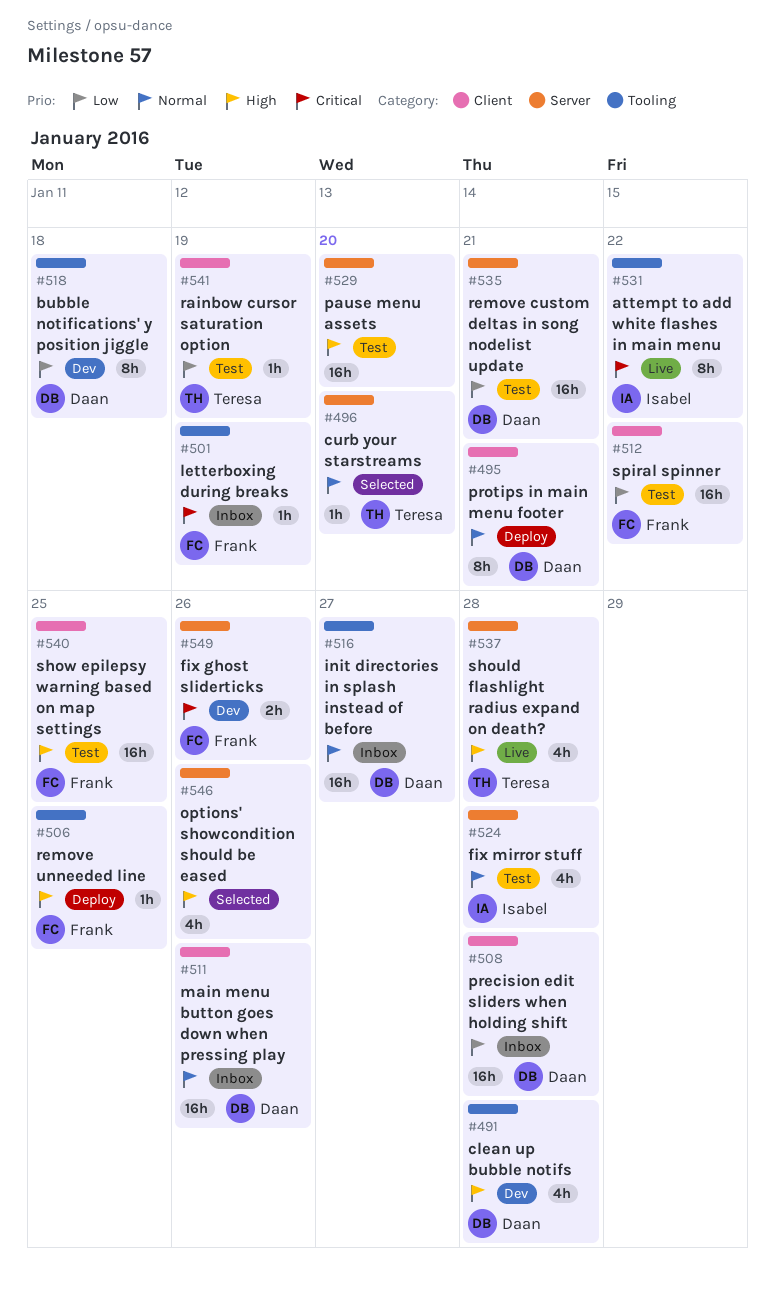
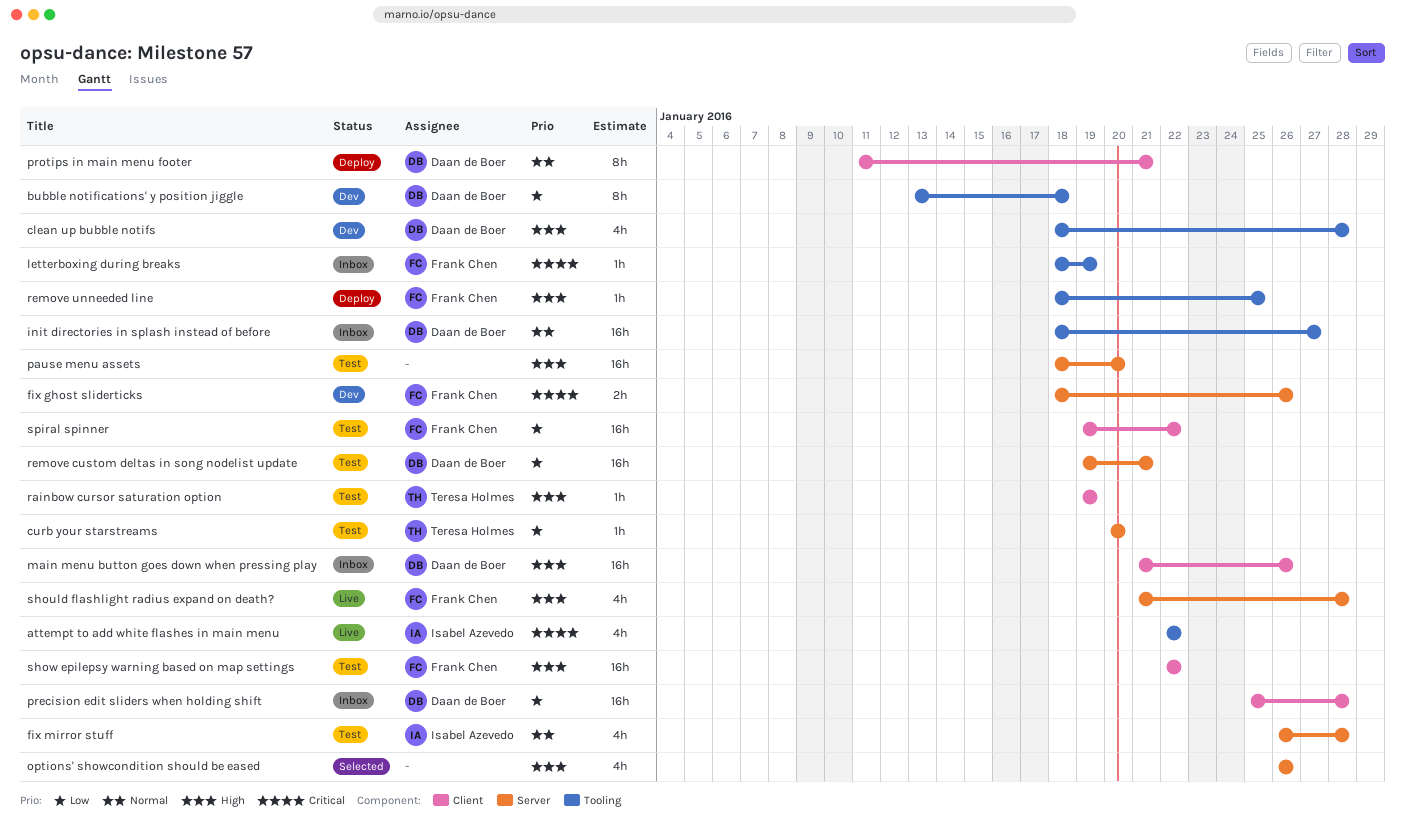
attempt to add white flashes in main menu, estimate: 8h -> 4h
curb your starstreams, status: Selected -> Test
curb your starstreams, priority: Normal -> Low
main menu button goes down when pressing play, priority: Normal -> High
rainbow cursor saturation option, priority: Low -> High
should flashlight radius expand on death?, owner: Teresa Holmes -> Frank Chen
show epilepsy warning based on map settings, due: Jan 25 -> Jan 22

